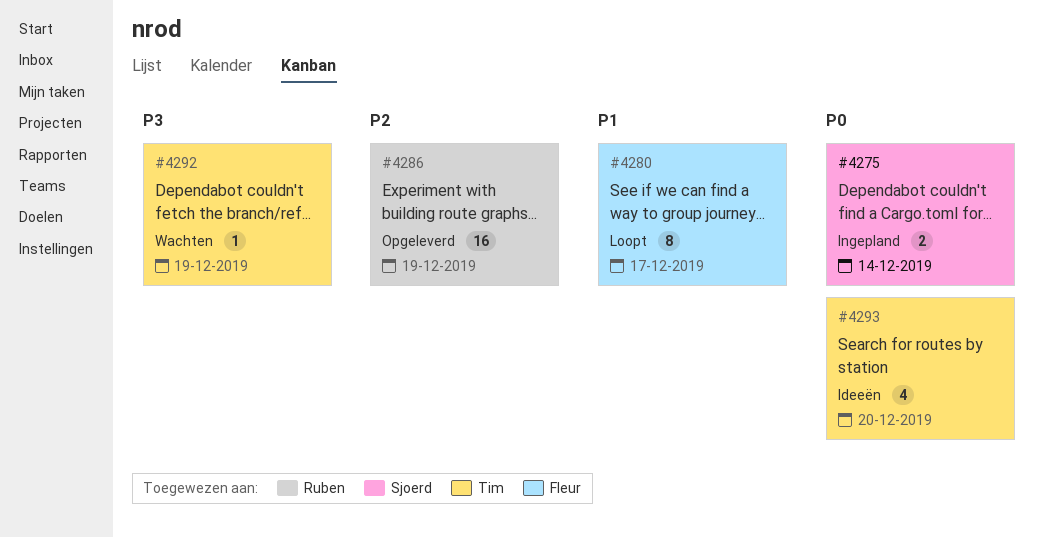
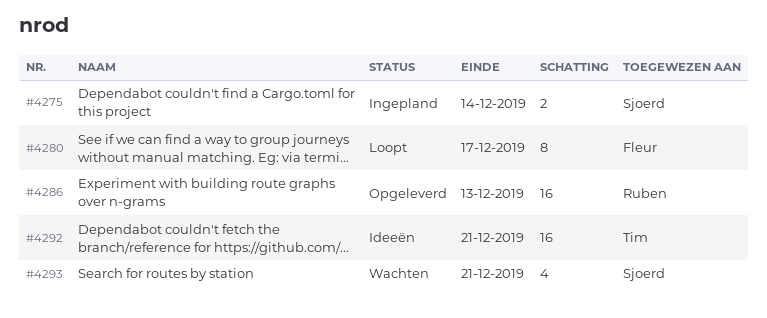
#4286, due: Dec 19 -> Dec 13
#4292, status: Wachten -> Ideeën
#4292, estimate: 1 -> 16
#4292, due: Dec 19 -> Dec 21
#4293, status: Ideeën -> Wachten
#4293, owner: Tim -> Sjoerd
#4293, due: Dec 20 -> Dec 21

